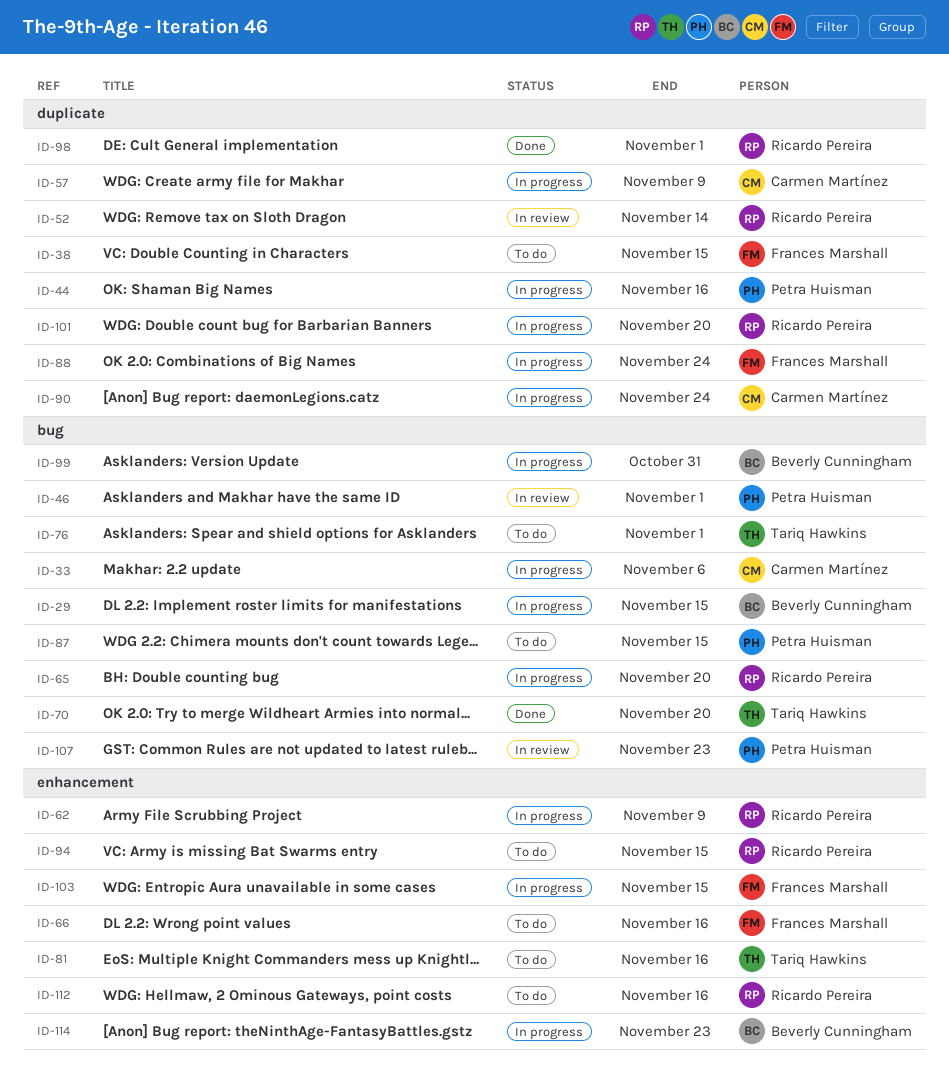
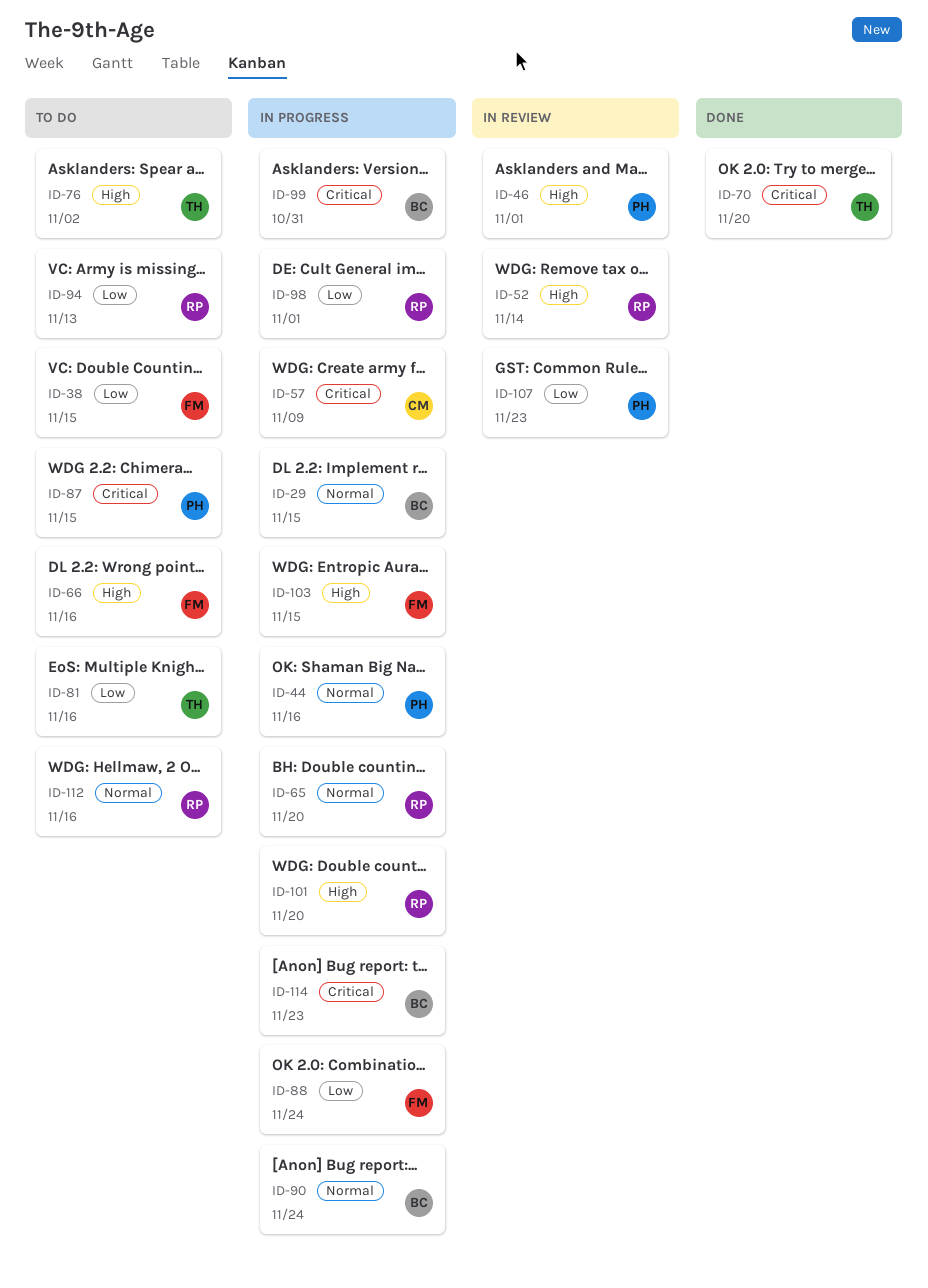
ID-33: present -> none
ID-62: present -> none
ID-76, due: Nov 1 -> Nov 2
ID-90, owner: Carmen Martínez -> Beverly Cunningham
ID-94, due: Nov 15 -> Nov 13
ID-98, status: Done -> In progress

